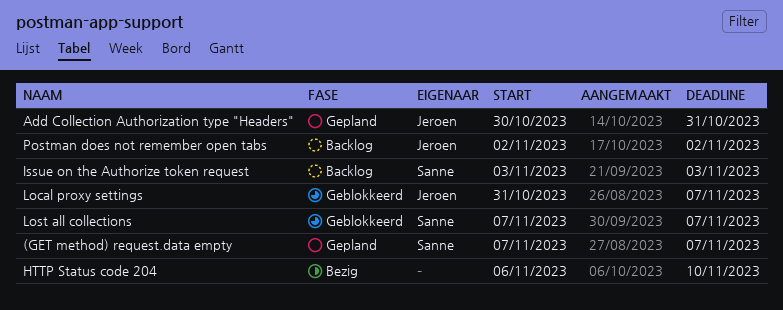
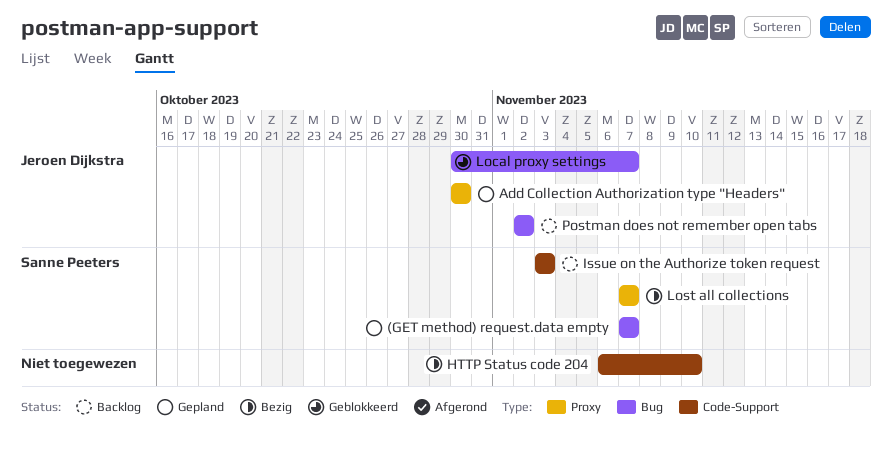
Add Collection Authorization type "Headers", due: Oct 31 -> Oct 30
Local proxy settings, start: Oct 31 -> Oct 30
Lost all collections, status: Geblokkeerd -> Bezig

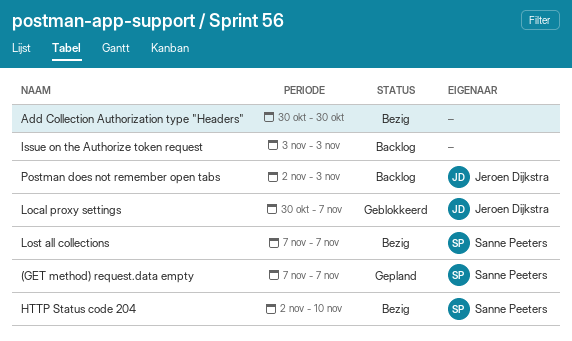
Add Collection Authorization type "Headers", status: Gepland -> Bezig
Add Collection Authorization type "Headers", owner: Jeroen Dijkstra -> none
HTTP Status code 204, owner: none -> Sanne Peeters
HTTP Status code 204, start: Nov 6 -> Nov 2
Issue on the Authorize token request, owner: Sanne Peeters -> none
Postman does not remember open tabs, due: Nov 2 -> Nov 3

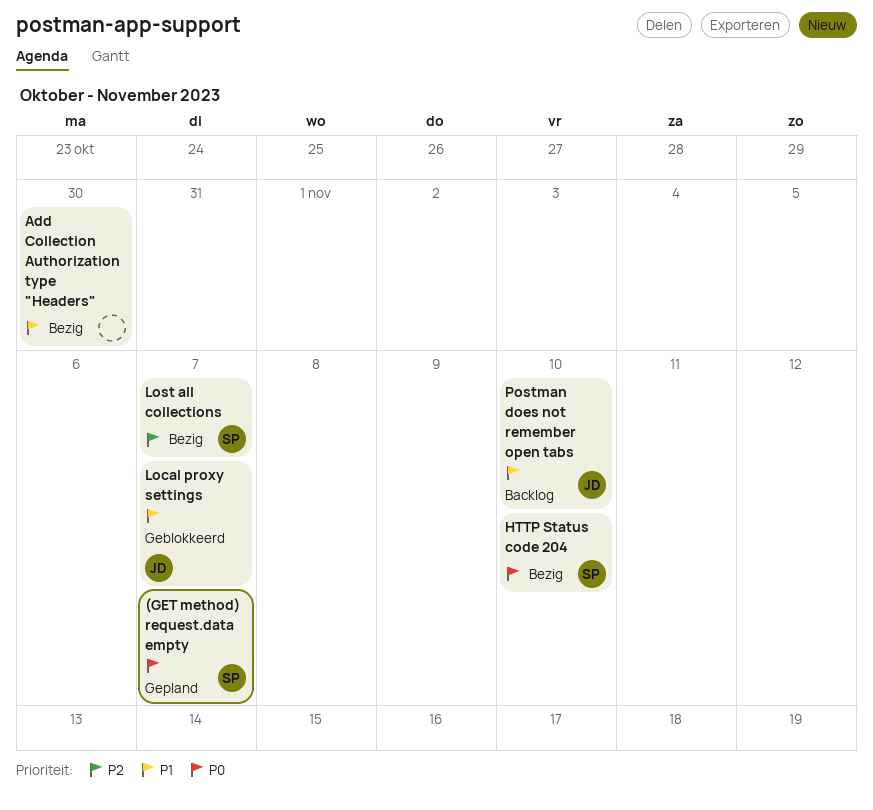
Issue on the Authorize token request: present -> none
Postman does not remember open tabs, due: Nov 3 -> Nov 10

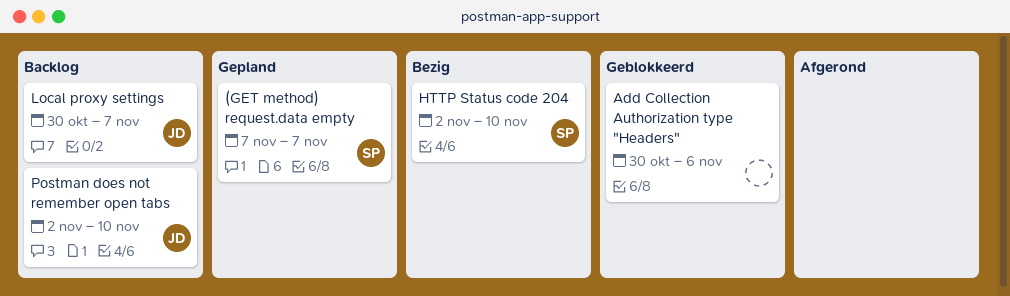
Add Collection Authorization type "Headers", status: Bezig -> Geblokkeerd
Add Collection Authorization type "Headers", due: Oct 30 -> Nov 6
Local proxy settings, status: Geblokkeerd -> Backlog
Lost all collections: present -> none

